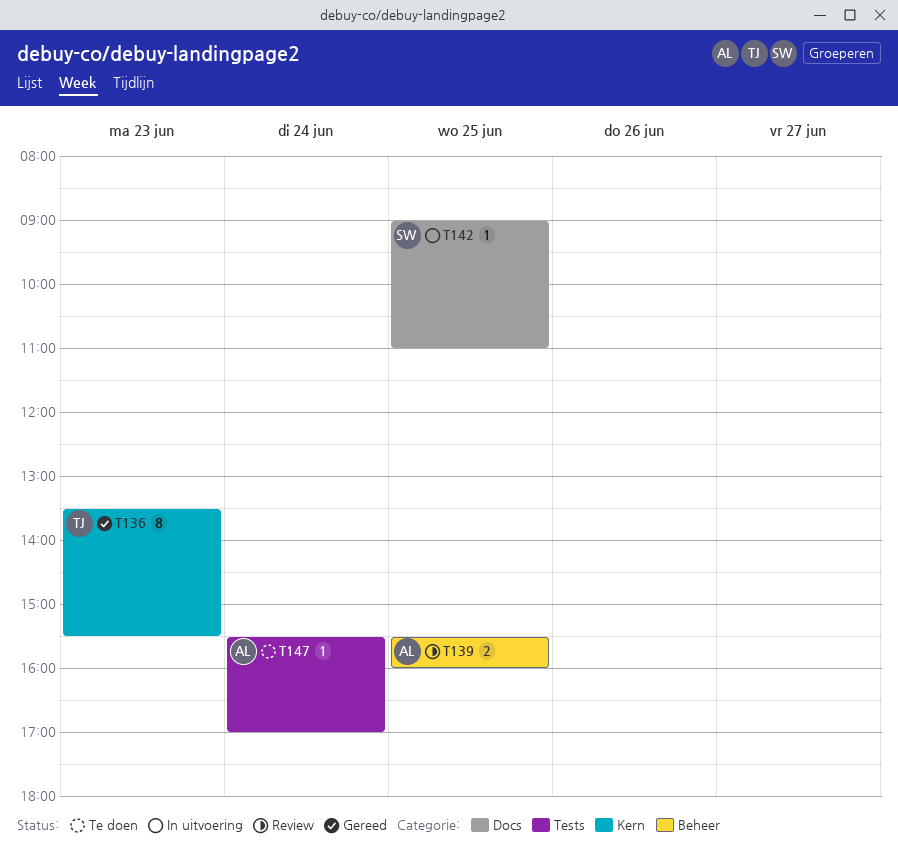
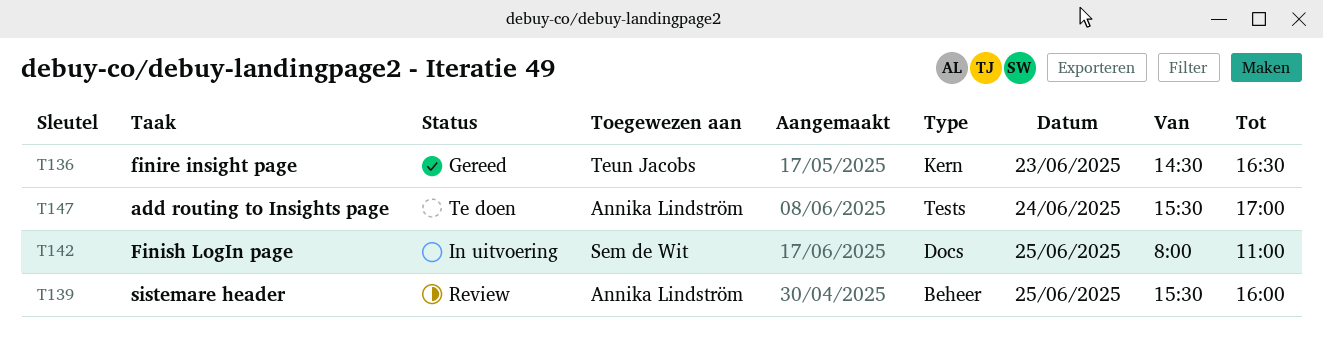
T136, begins: 13:30 -> 14:30
T136, ends: 15:30 -> 16:30
T142, begins: 09:00 -> 08:00

